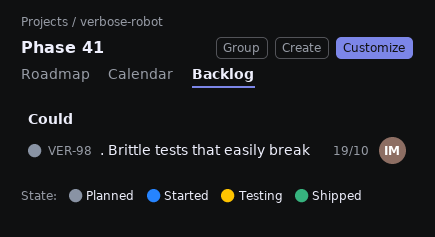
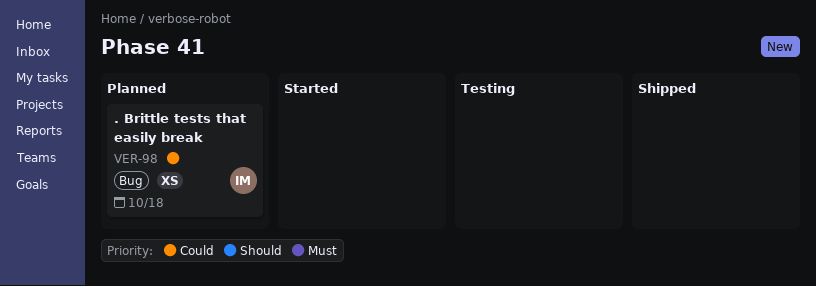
VER-98, due: Oct 19 -> Oct 18

